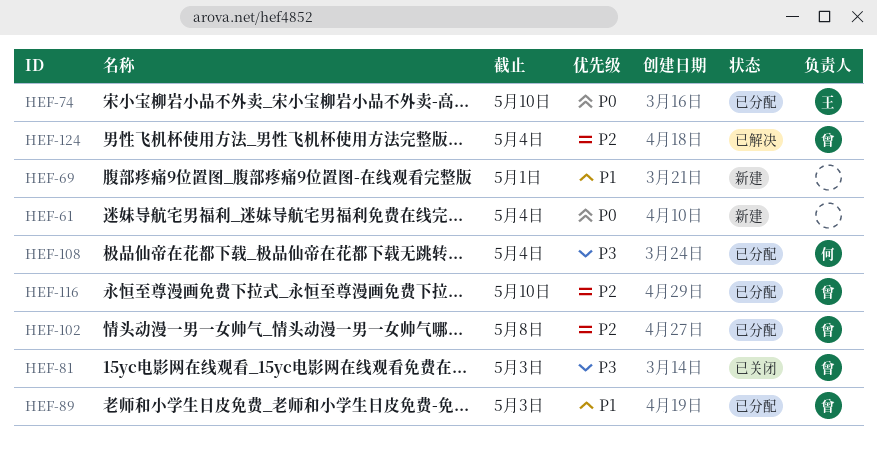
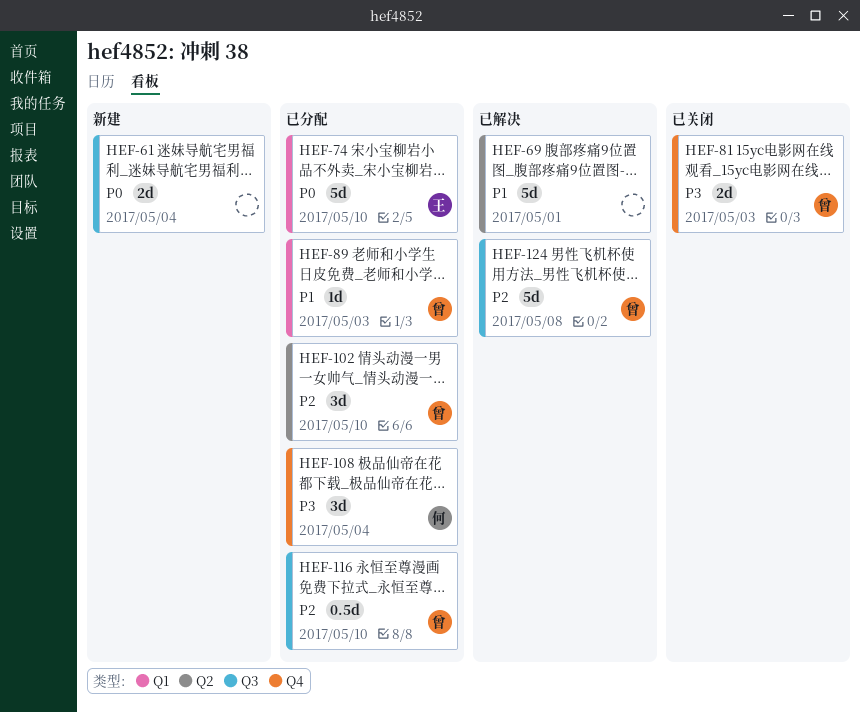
HEF-69, status: 新建 -> 已解决
HEF-102, due: May 8 -> May 10
HEF-124, due: May 4 -> May 8

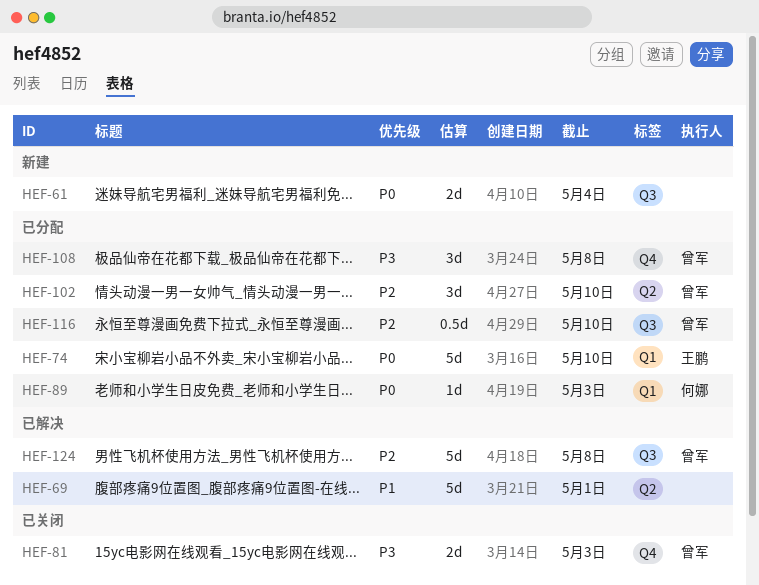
HEF-89, owner: 曾军 -> 何娜
HEF-89, priority: P1 -> P0
HEF-108, owner: 何娜 -> 曾军
HEF-108, due: May 4 -> May 8

